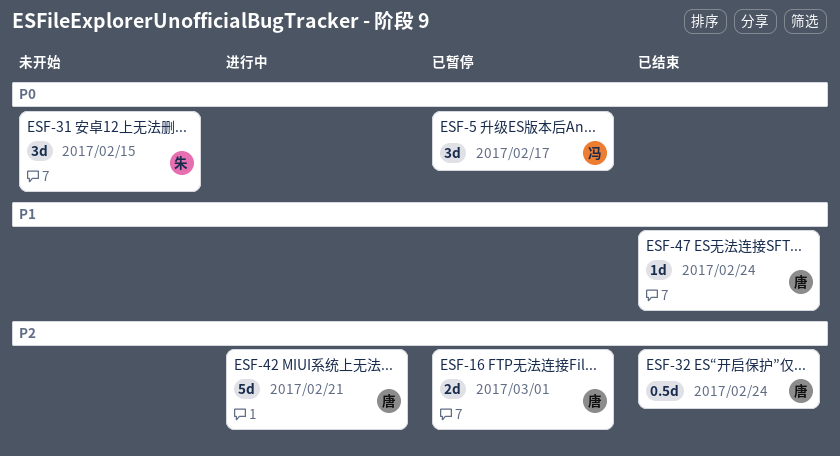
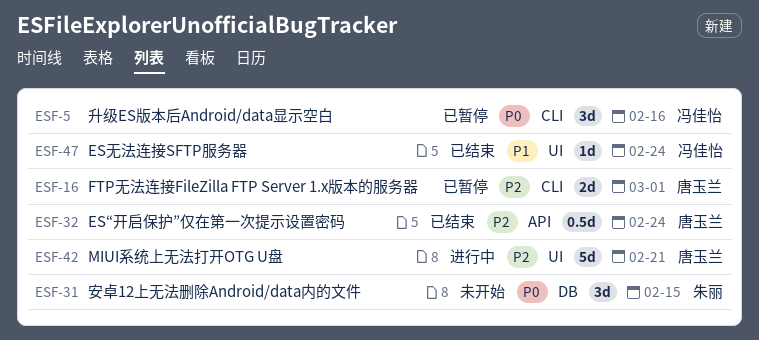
ESF-5, due: Feb 17 -> Feb 16
ESF-47, owner: 唐玉兰 -> 冯佳怡

